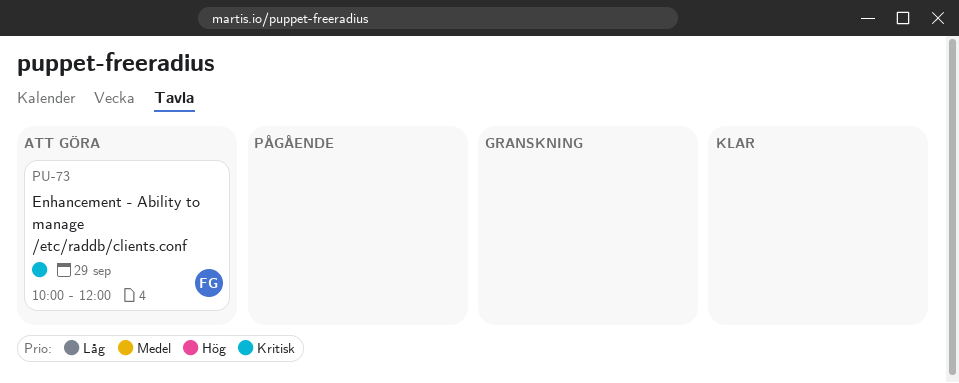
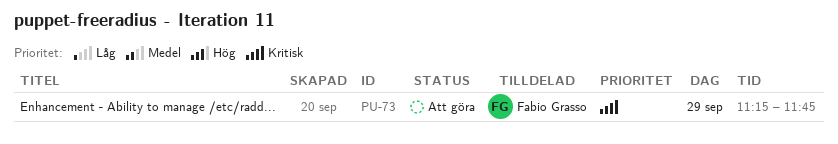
PU-73, begins: 10:00 -> 11:15
PU-73, ends: 12:00 -> 11:45

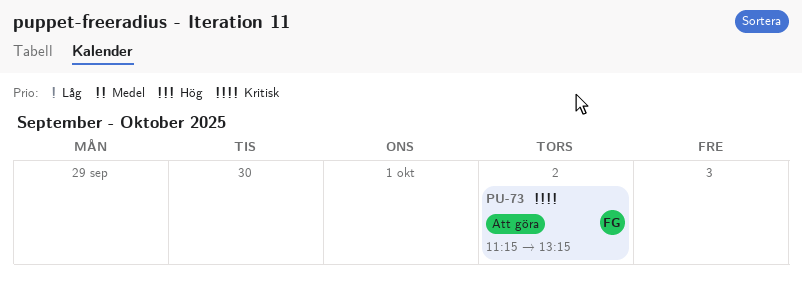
PU-73, day: Sep 29 -> Oct 2
PU-73, ends: 11:45 -> 13:15

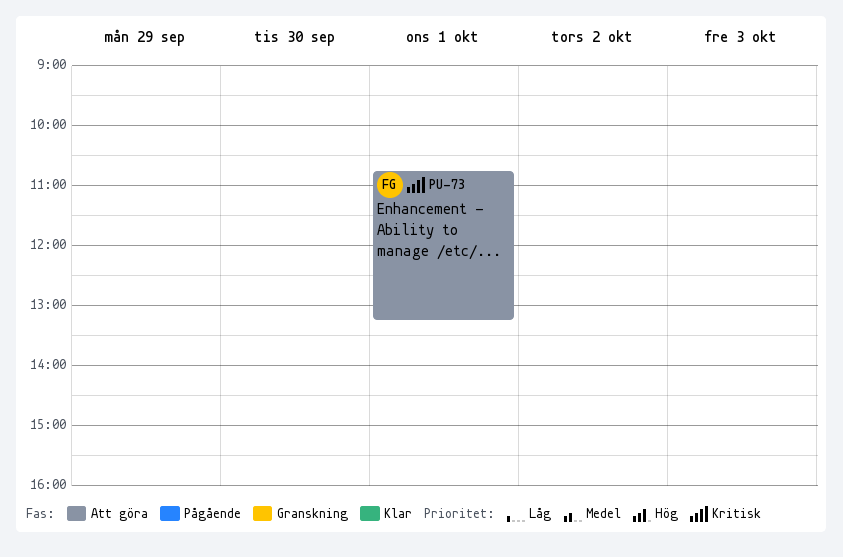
PU-73, day: Oct 2 -> Oct 1
PU-73, begins: 11:15 -> 10:45

